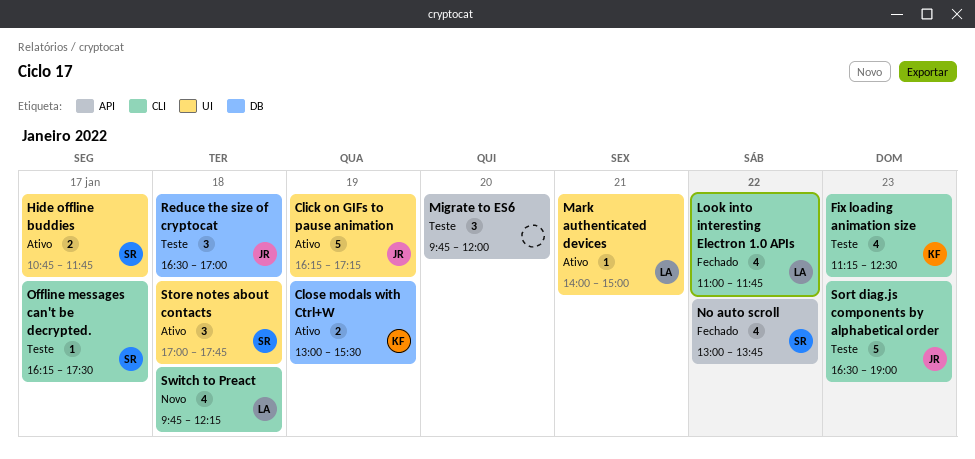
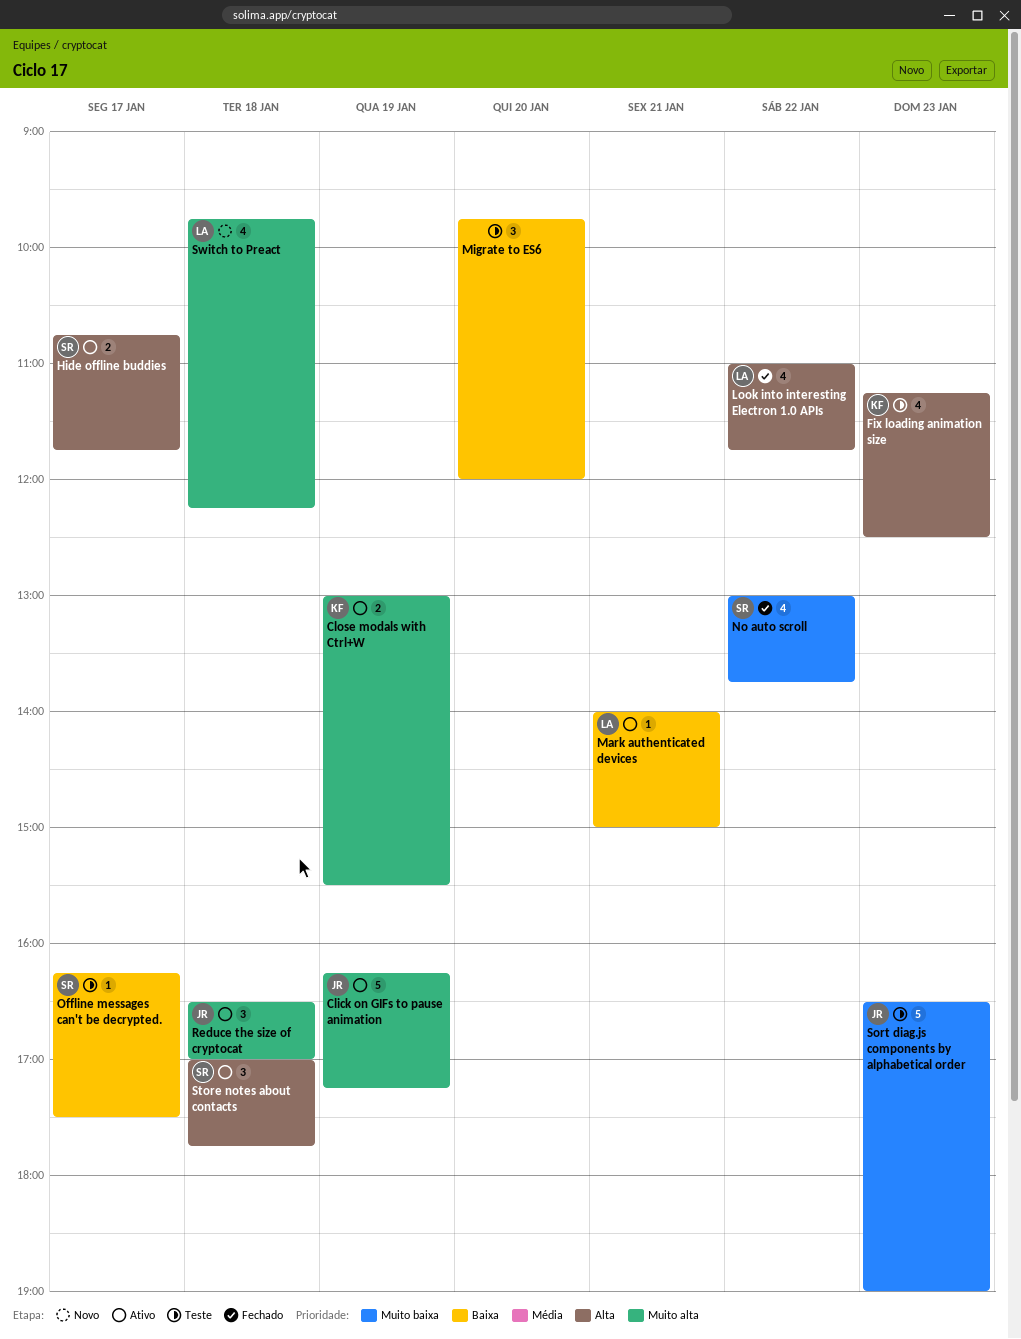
Reduce the size of cryptocat, status: Teste -> Ativo

